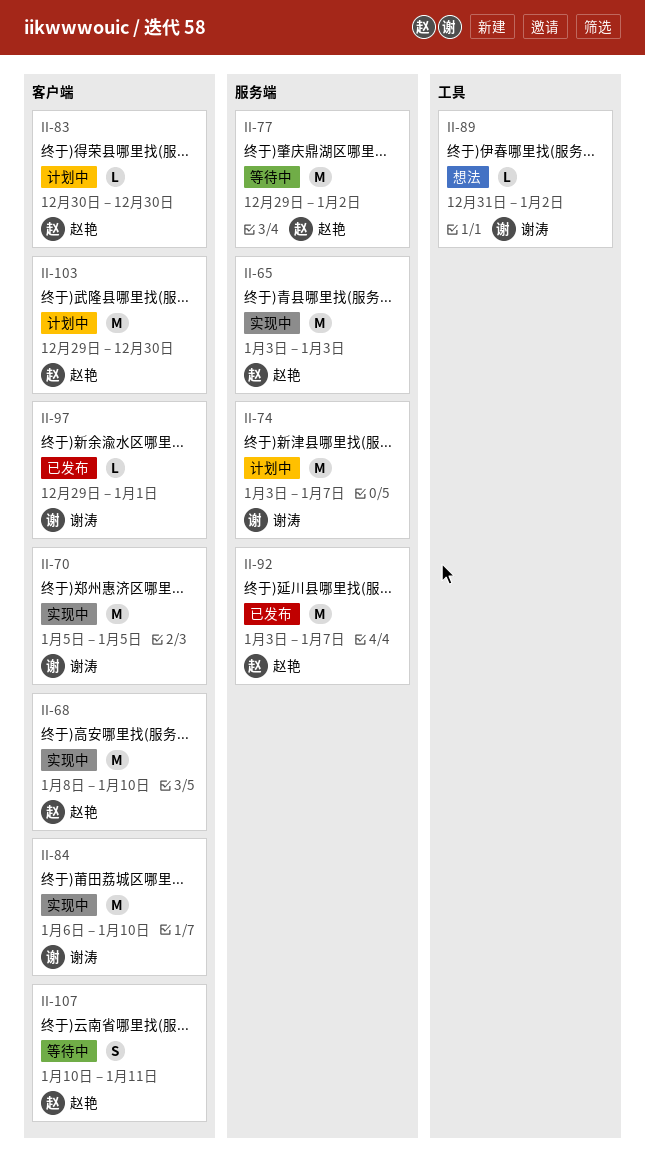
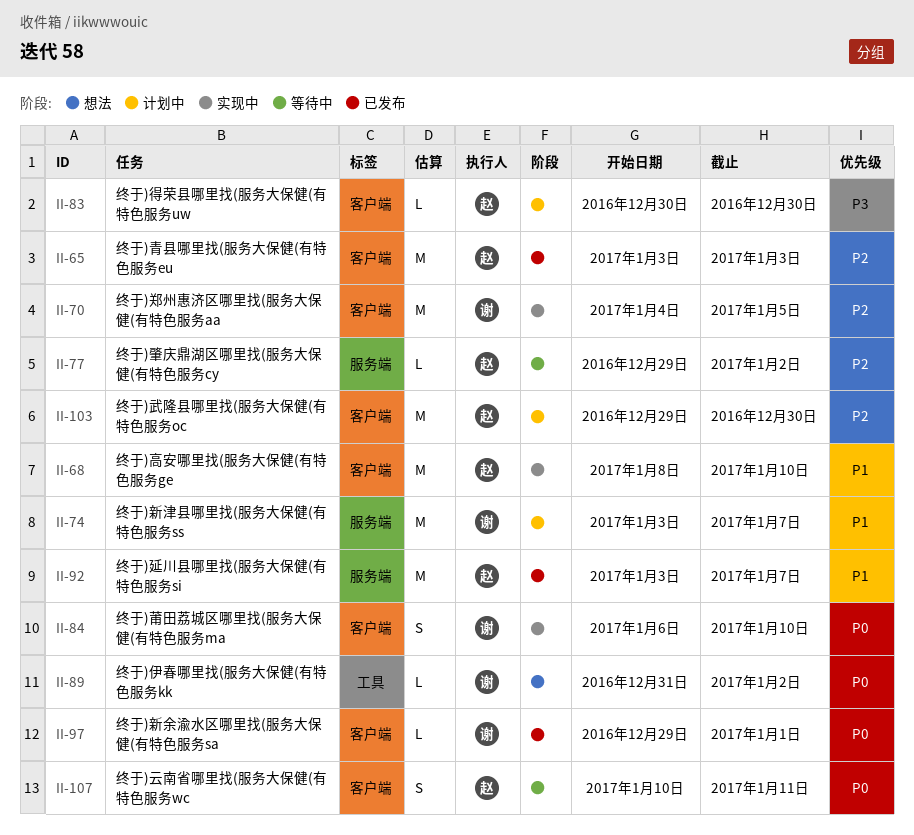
II-65, status: 实现中 -> 已发布
II-65, label: 服务端 -> 客户端
II-70, start: Jan 5 -> Jan 4
II-77, estimate: M -> L
II-84, estimate: M -> S

